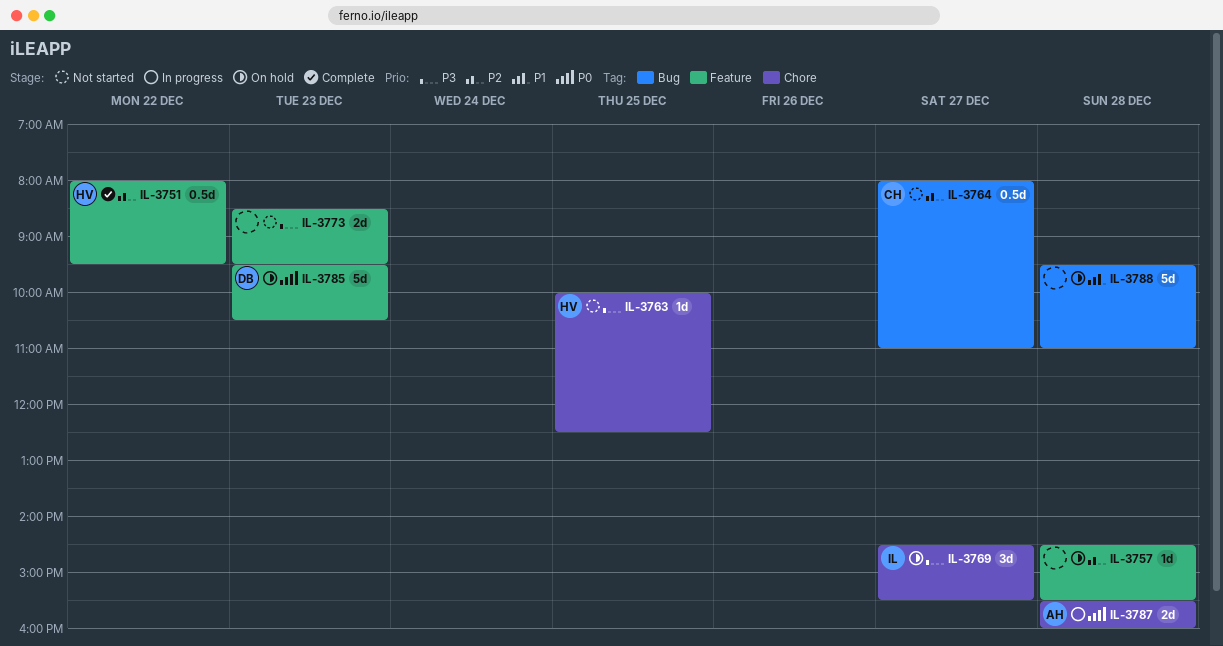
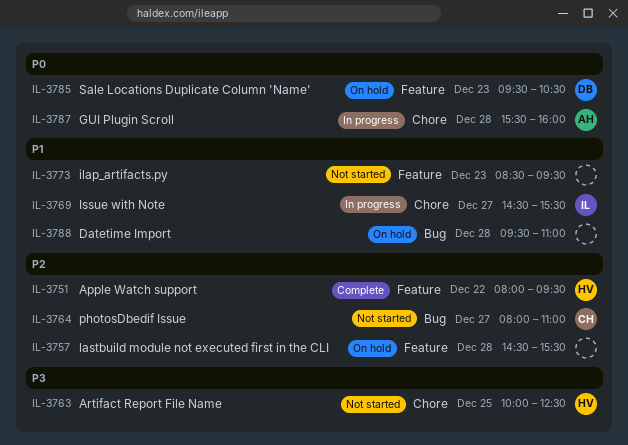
IL-3769, status: On hold -> In progress
IL-3769, priority: P3 -> P1
IL-3773, priority: P3 -> P1

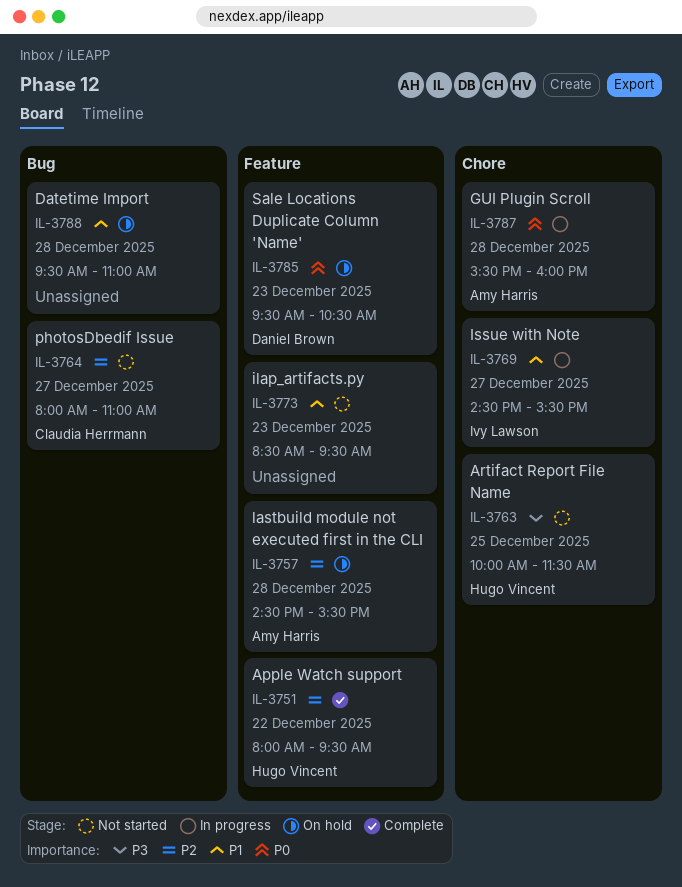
IL-3757, owner: none -> Amy Harris
IL-3763, ends: 12:30 -> 11:30

